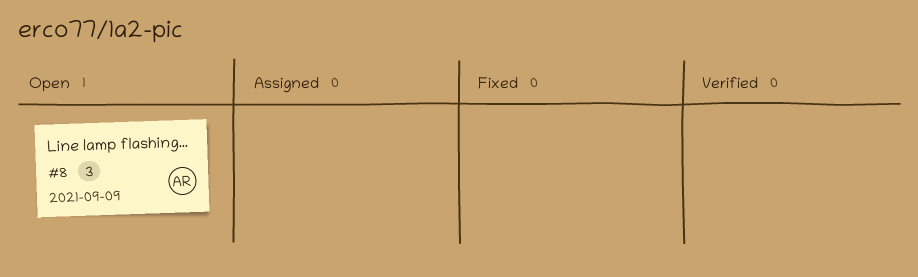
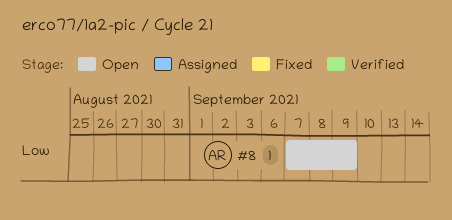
#8, estimate: 3 -> 1

